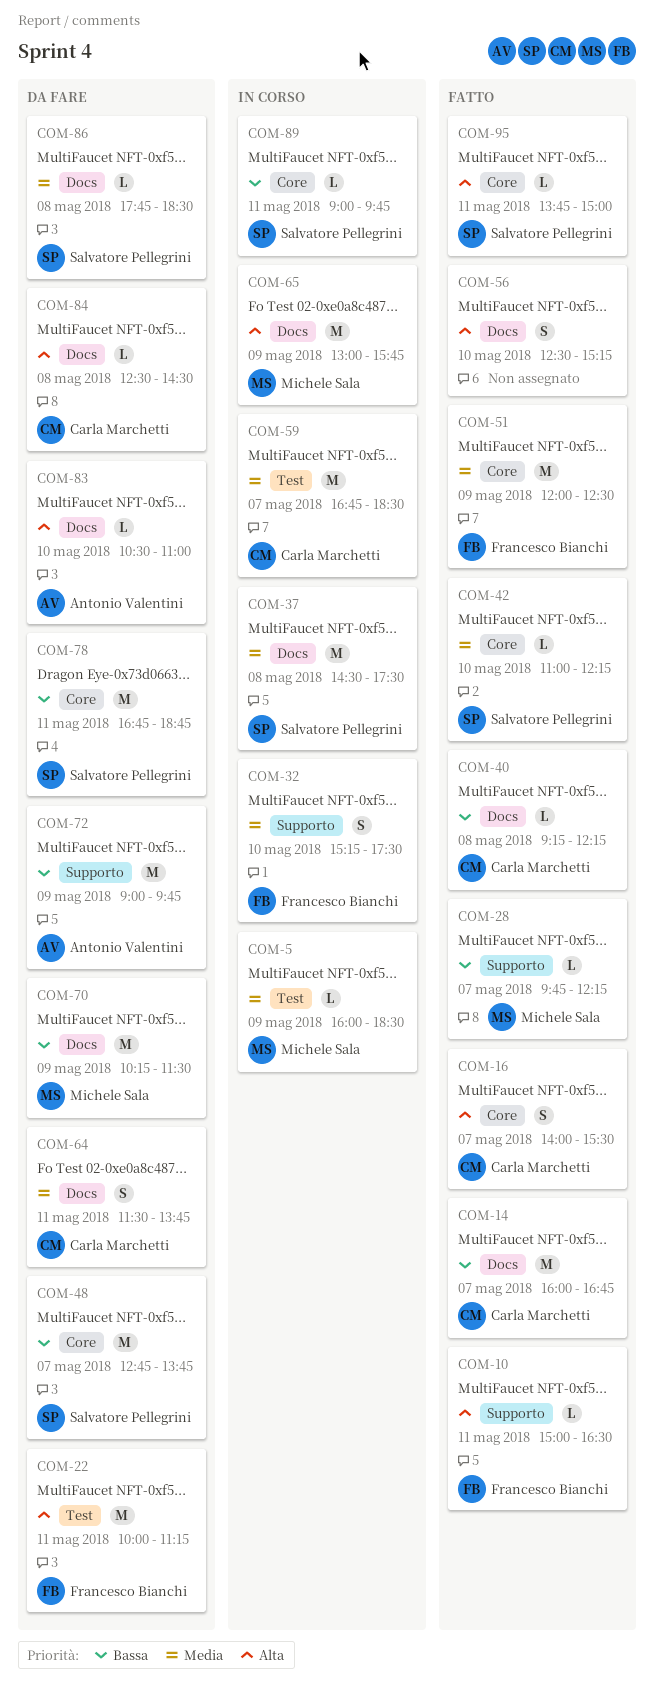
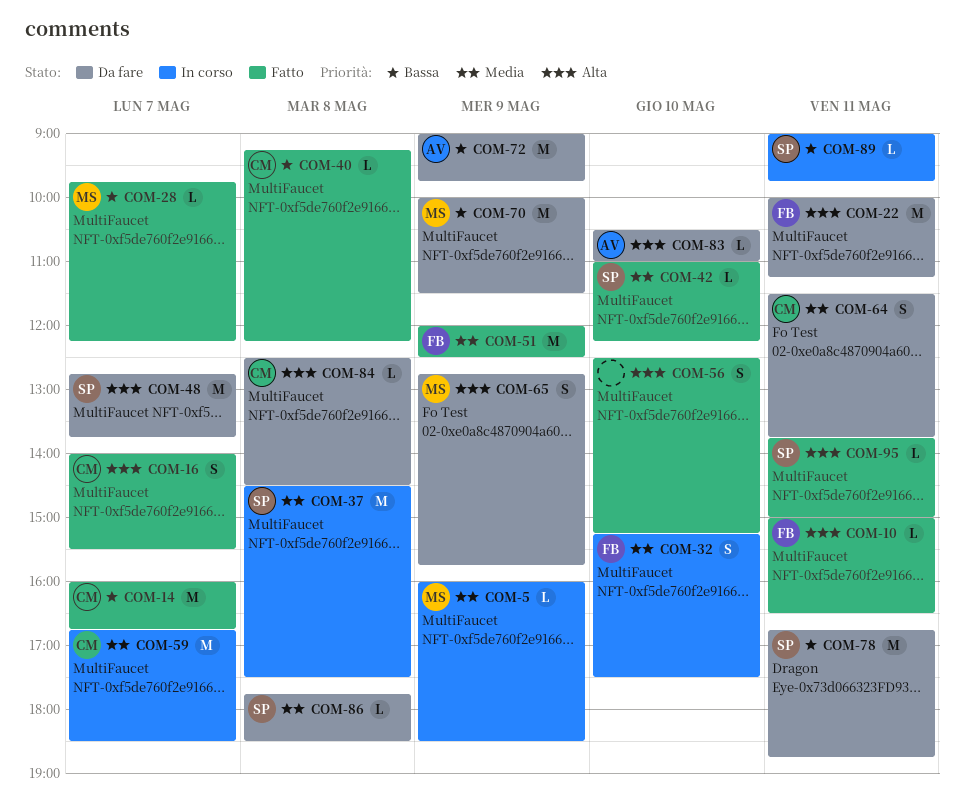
COM-48, priority: Bassa -> Alta
COM-65, status: In corso -> Da fare
COM-65, estimate: M -> S
COM-65, begins: 13:00 -> 12:45
COM-70, begins: 10:15 -> 10:00

